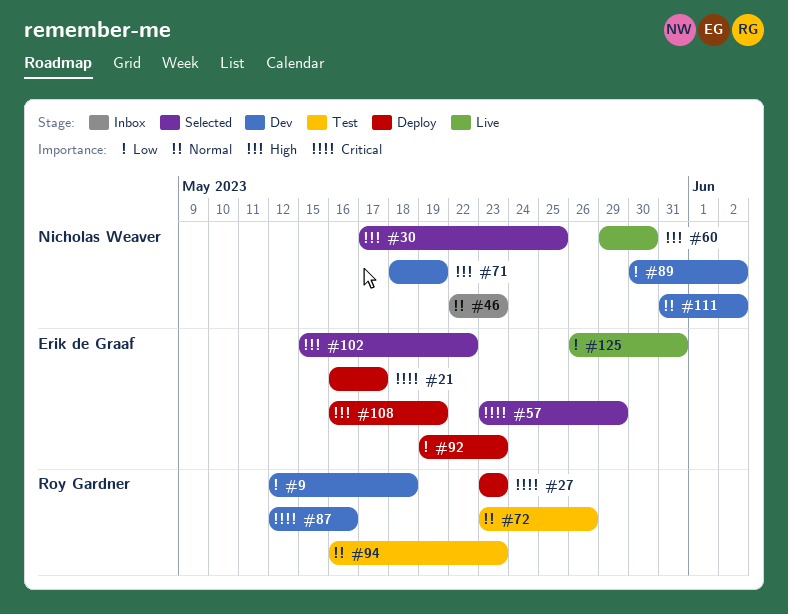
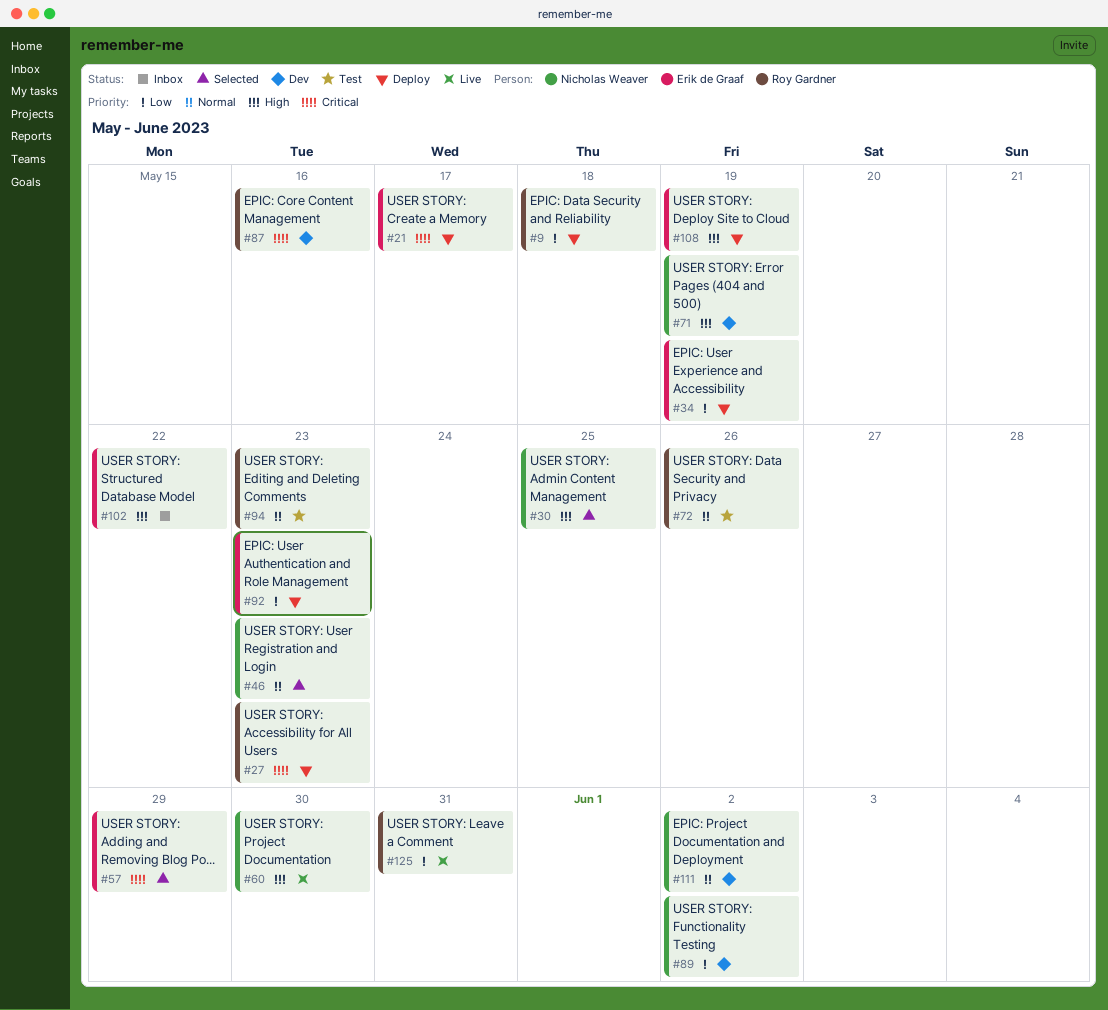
#9, status: Dev -> Deploy
#34: none -> present
#46, status: Inbox -> Selected
#102, status: Selected -> Inbox
#125, owner: Erik de Graaf -> Roy Gardner

